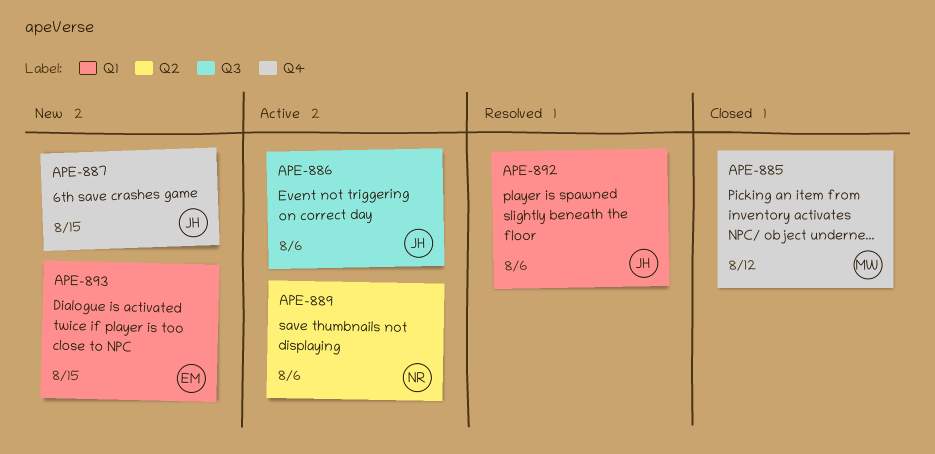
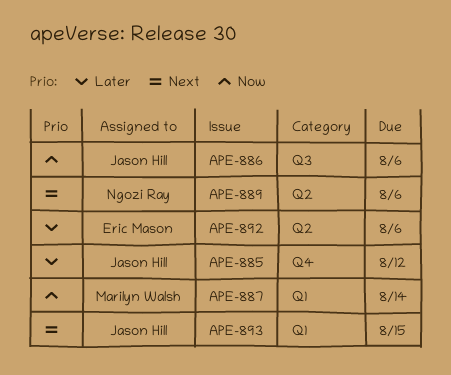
APE-885, owner: Marilyn Walsh -> Jason Hill
APE-887, owner: Jason Hill -> Marilyn Walsh
APE-887, label: Q4 -> Q1
APE-887, due: Aug 15 -> Aug 14
APE-892, owner: Jason Hill -> Eric Mason
APE-892, label: Q1 -> Q2
APE-893, owner: Eric Mason -> Jason Hill

